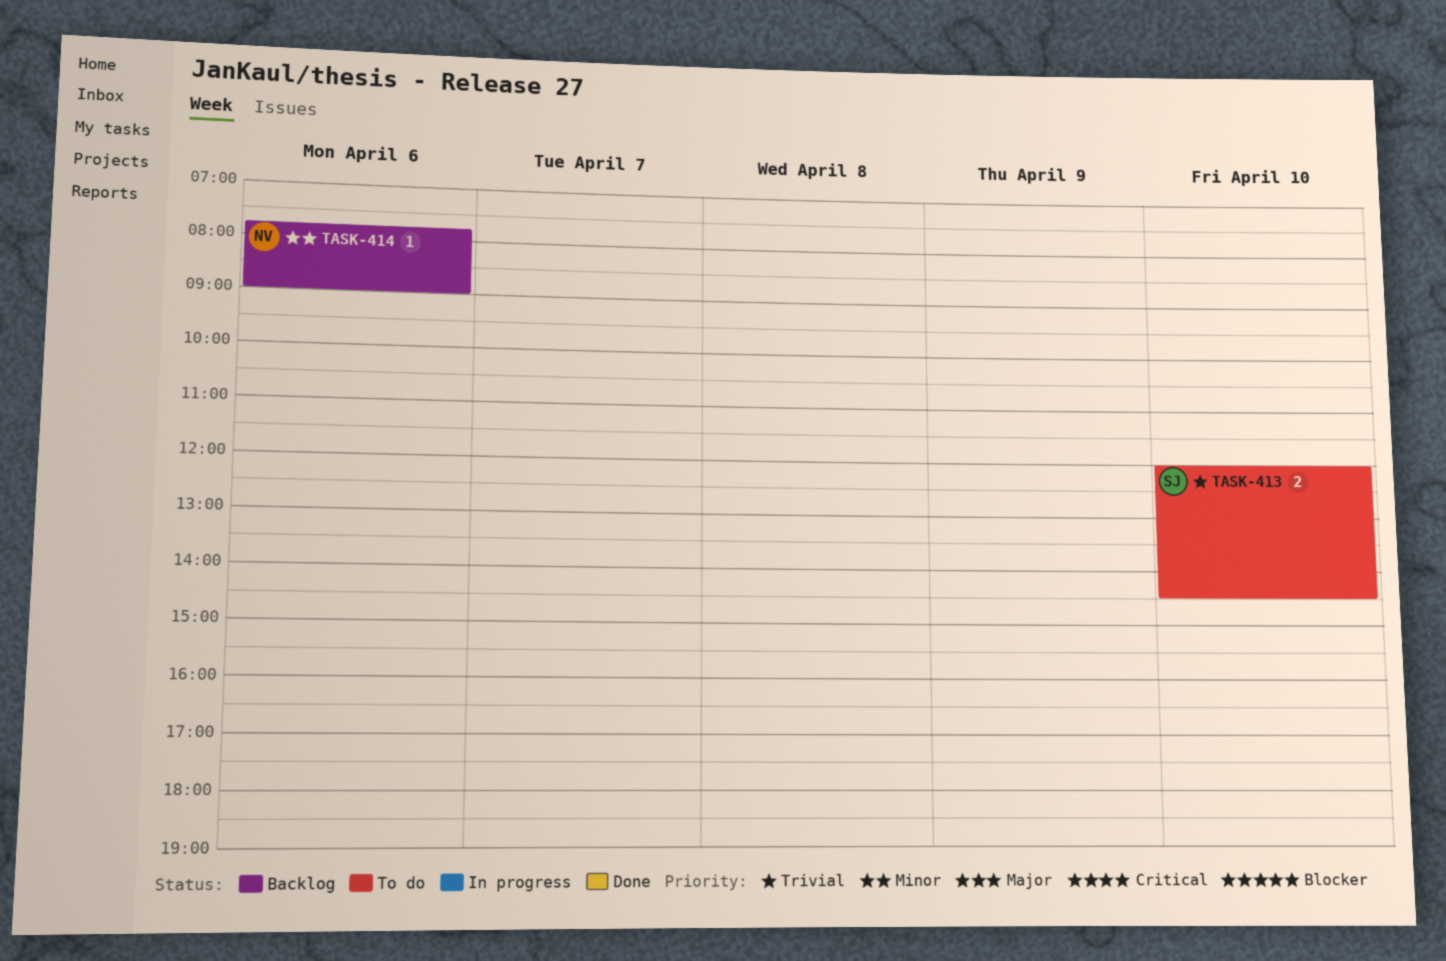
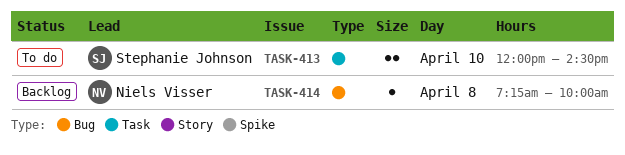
TASK-414, day: Apr 6 -> Apr 8
TASK-414, begins: 07:45 -> 07:15
TASK-414, ends: 09:00 -> 10:00

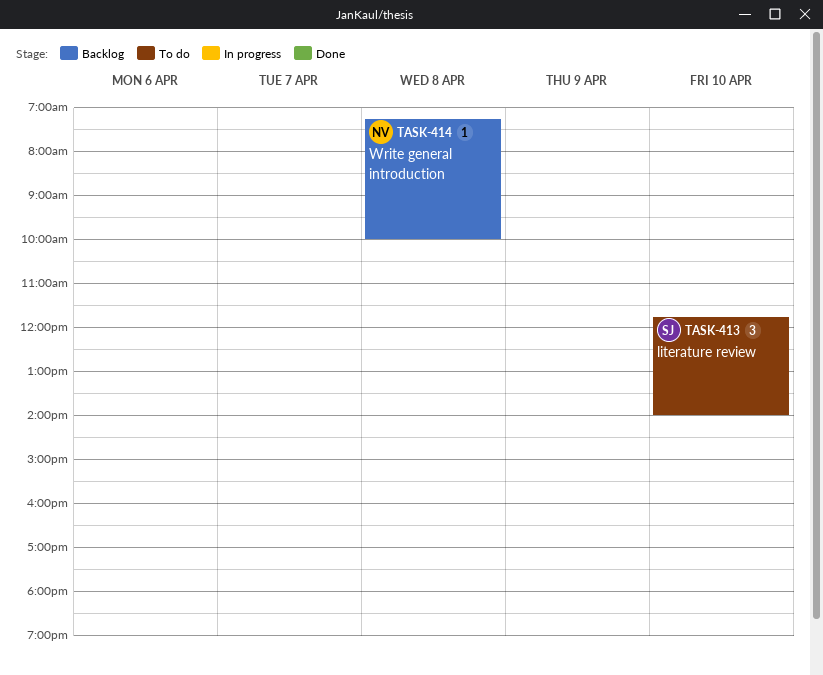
TASK-413, estimate: 2 -> 3
TASK-413, begins: 12:00 -> 11:45
TASK-413, ends: 14:30 -> 14:00

